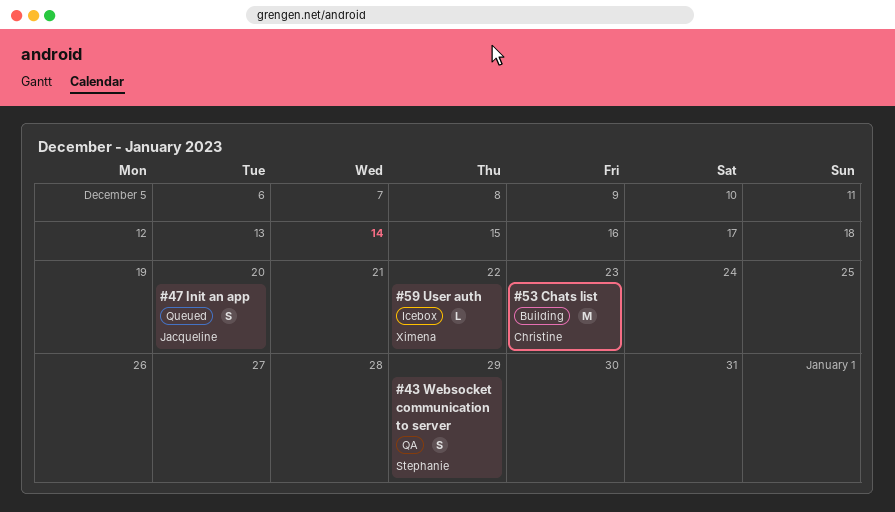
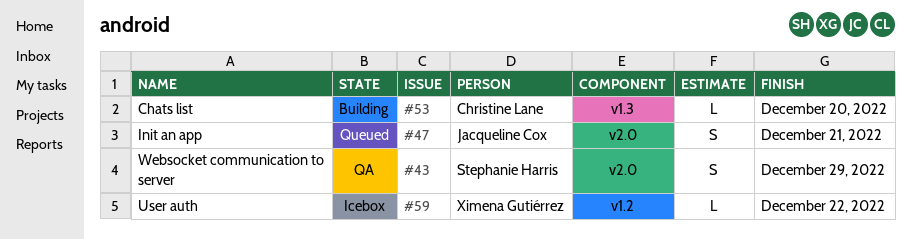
#47, due: Dec 20 -> Dec 21
#53, estimate: M -> L
#53, due: Dec 23 -> Dec 20

